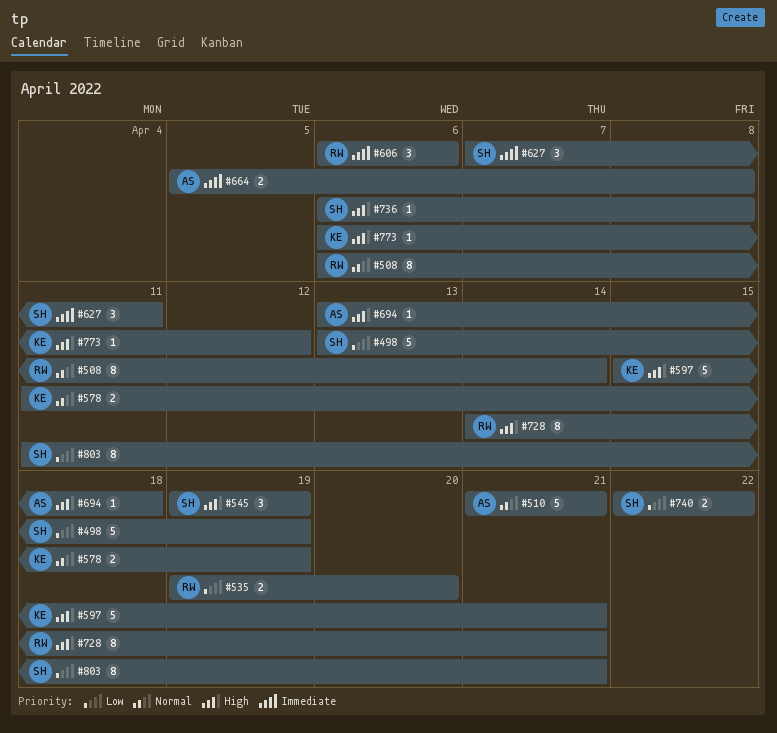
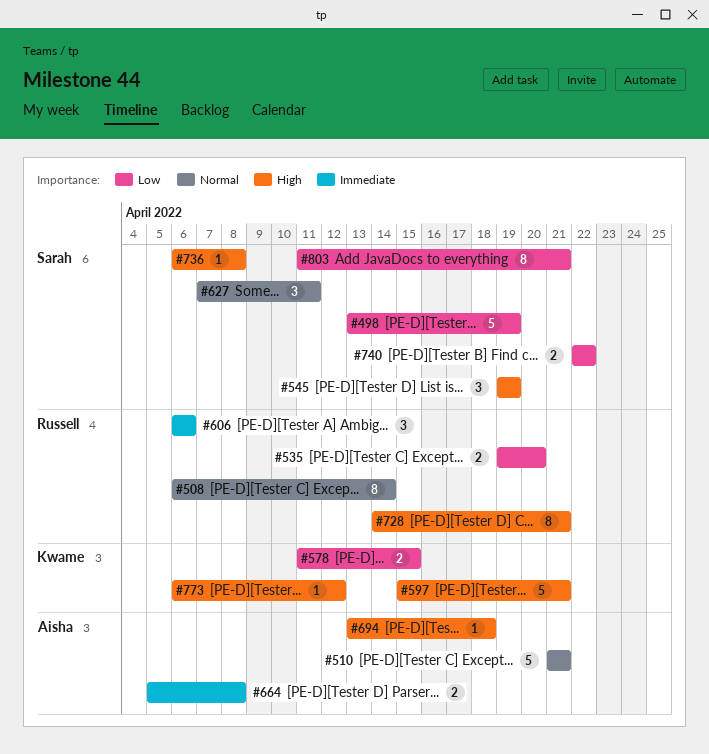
#578, priority: Normal -> Low
#578, due: Apr 19 -> Apr 15
#627, priority: Immediate -> Normal

